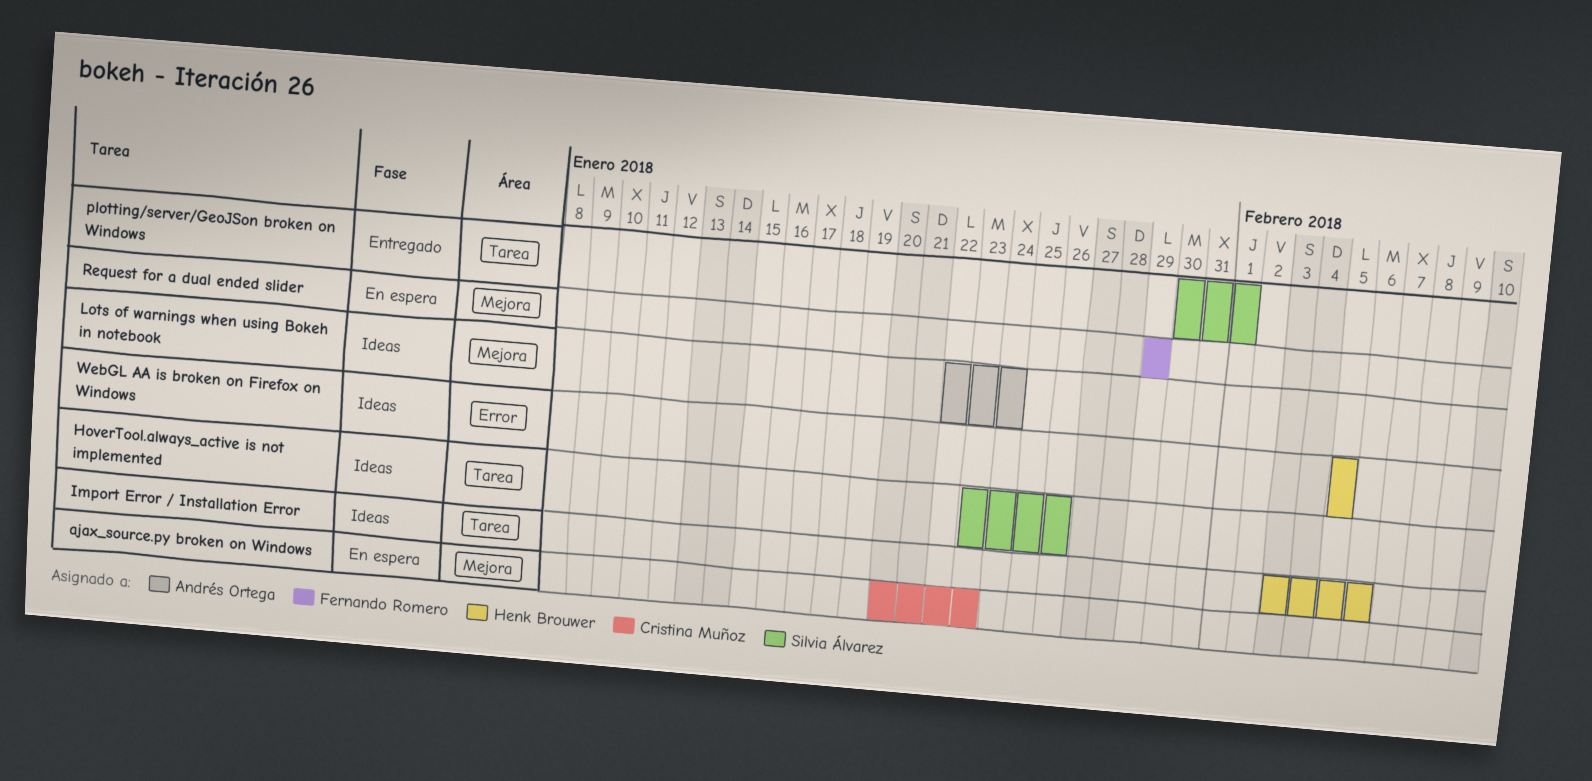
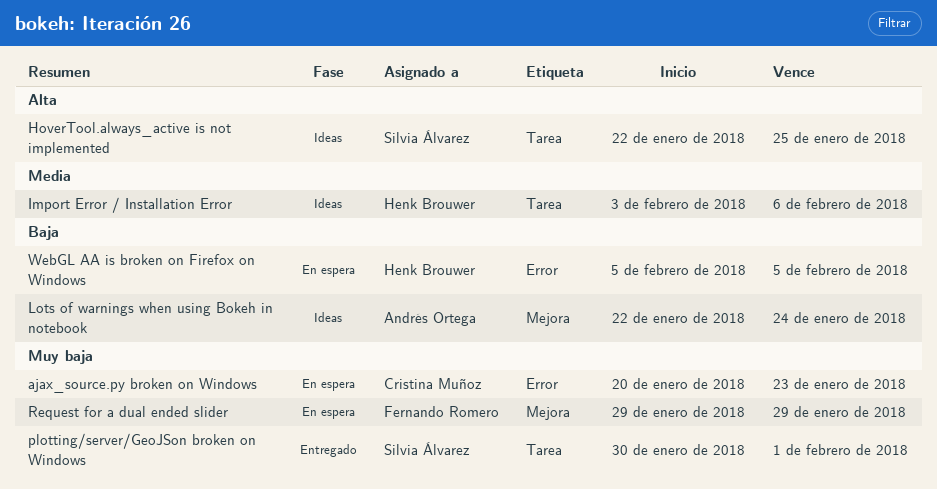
ajax_source.py broken on Windows, label: Mejora -> Error
HoverTool.always_active is not implemented, start: Jan 23 -> Jan 22
HoverTool.always_active is not implemented, due: Jan 26 -> Jan 25
WebGL AA is broken on Firefox on Windows, status: Ideas -> En espera

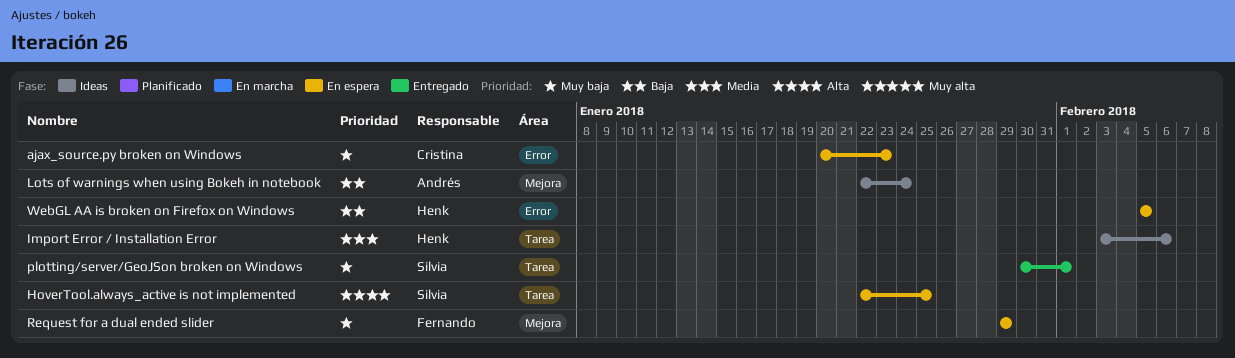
HoverTool.always_active is not implemented, status: Ideas -> En espera

